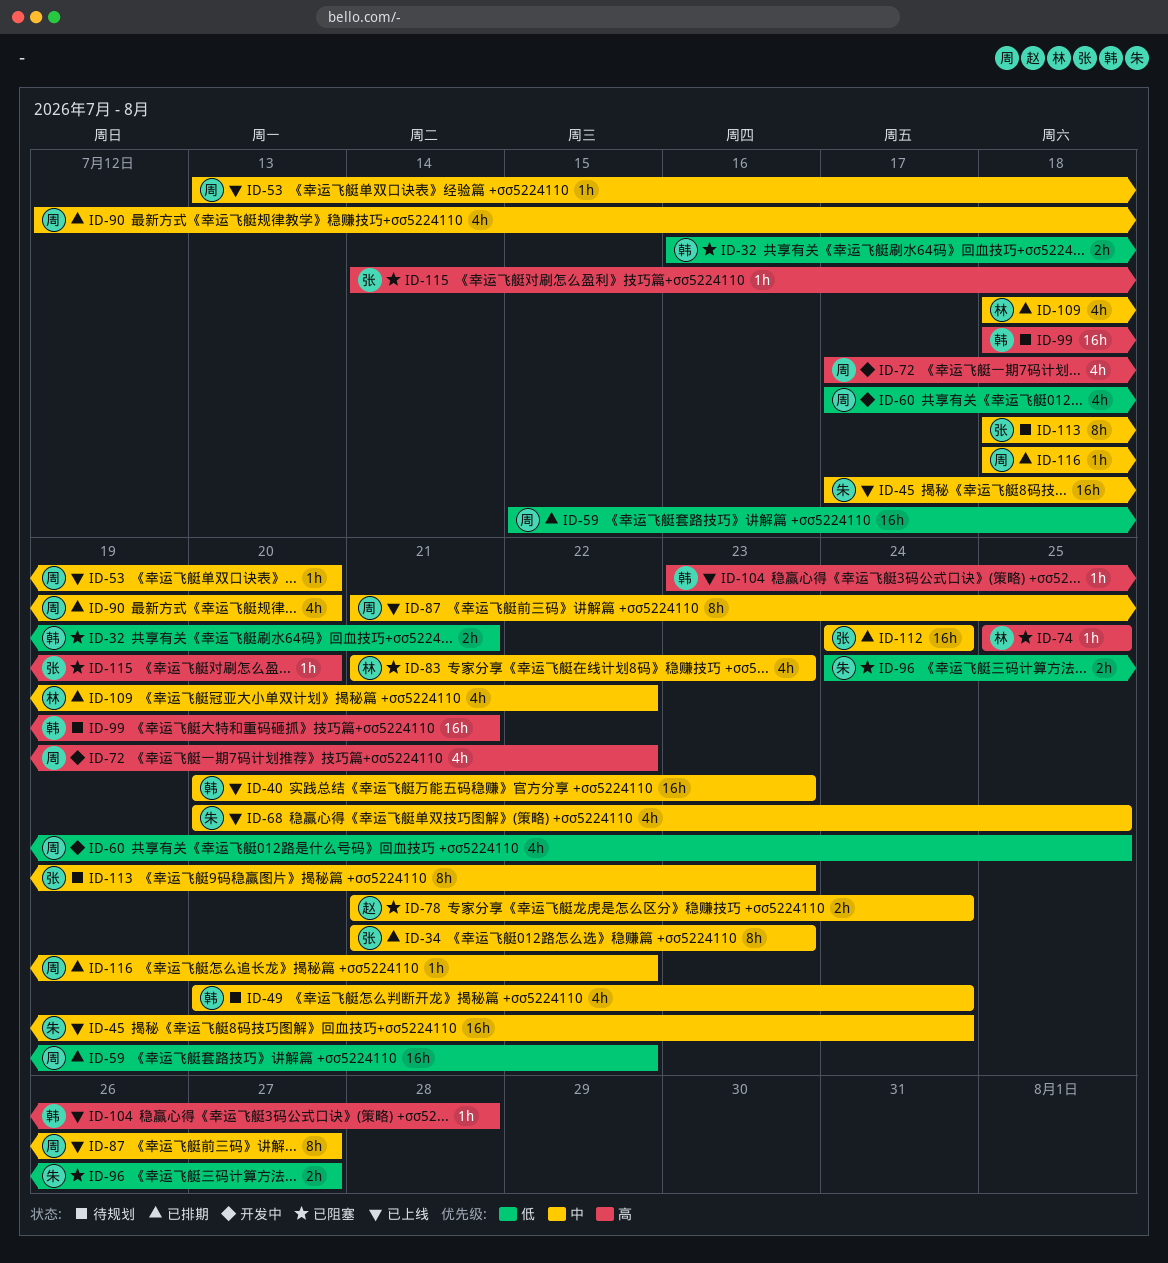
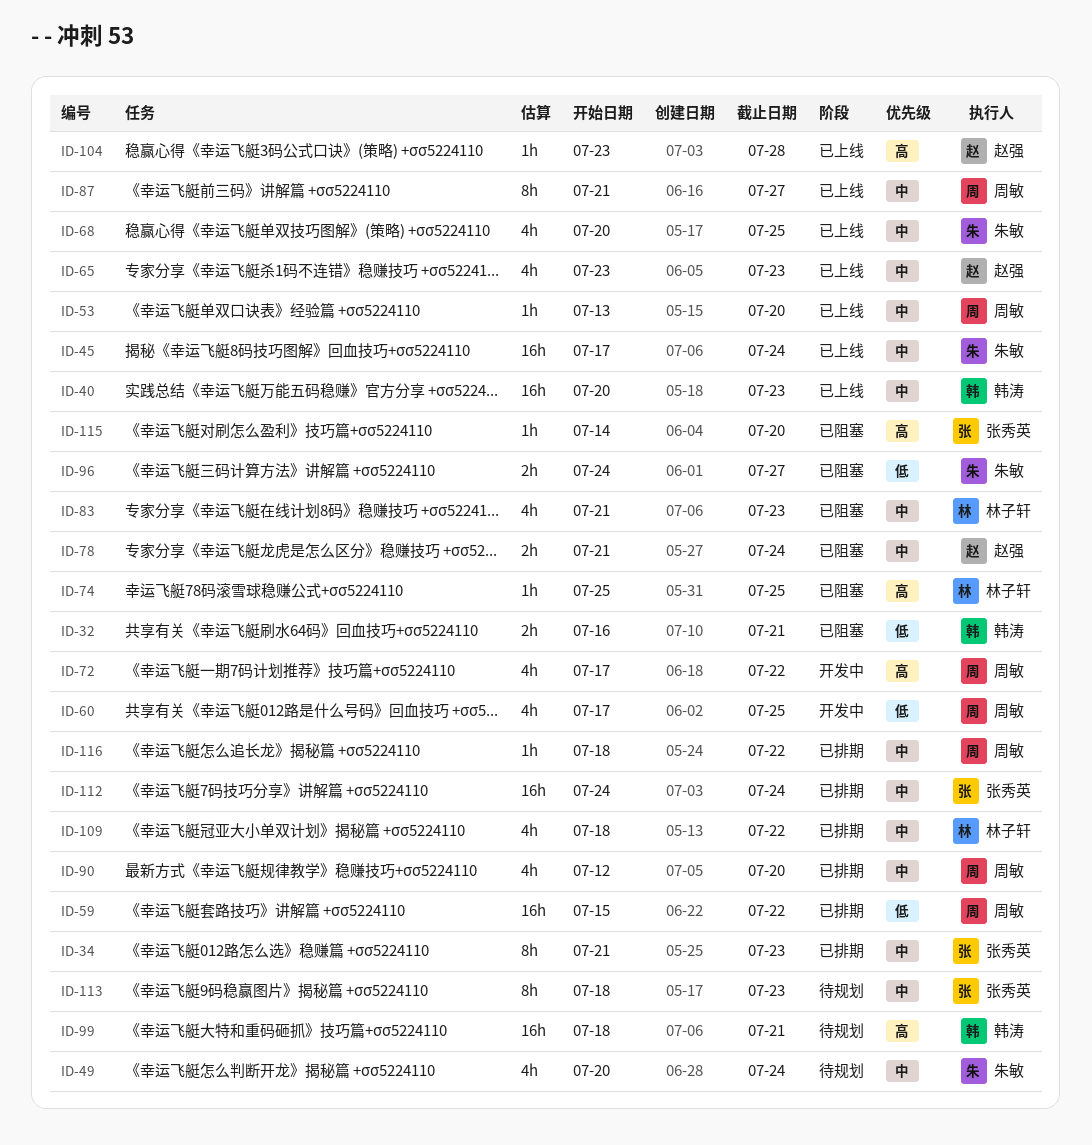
ID-49, owner: 韩涛 -> 朱敏
ID-65: none -> present
ID-104, owner: 韩涛 -> 赵强

